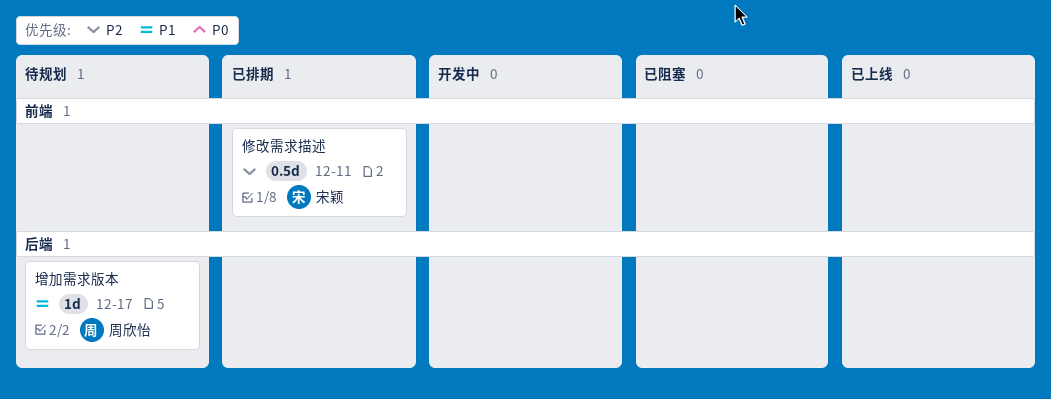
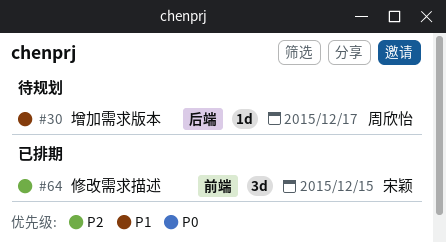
修改需求描述, estimate: 0.5d -> 3d
修改需求描述, due: Dec 11 -> Dec 15

